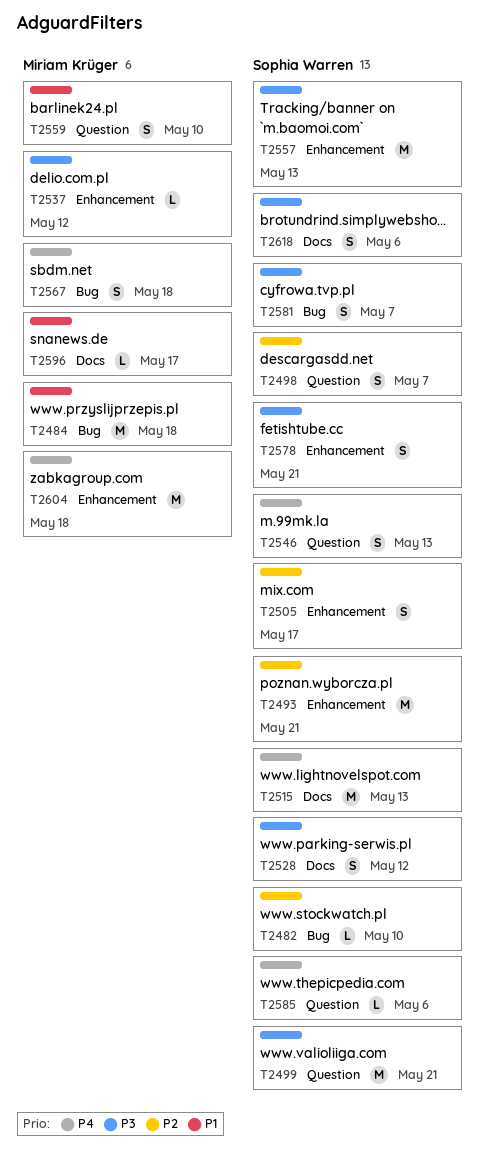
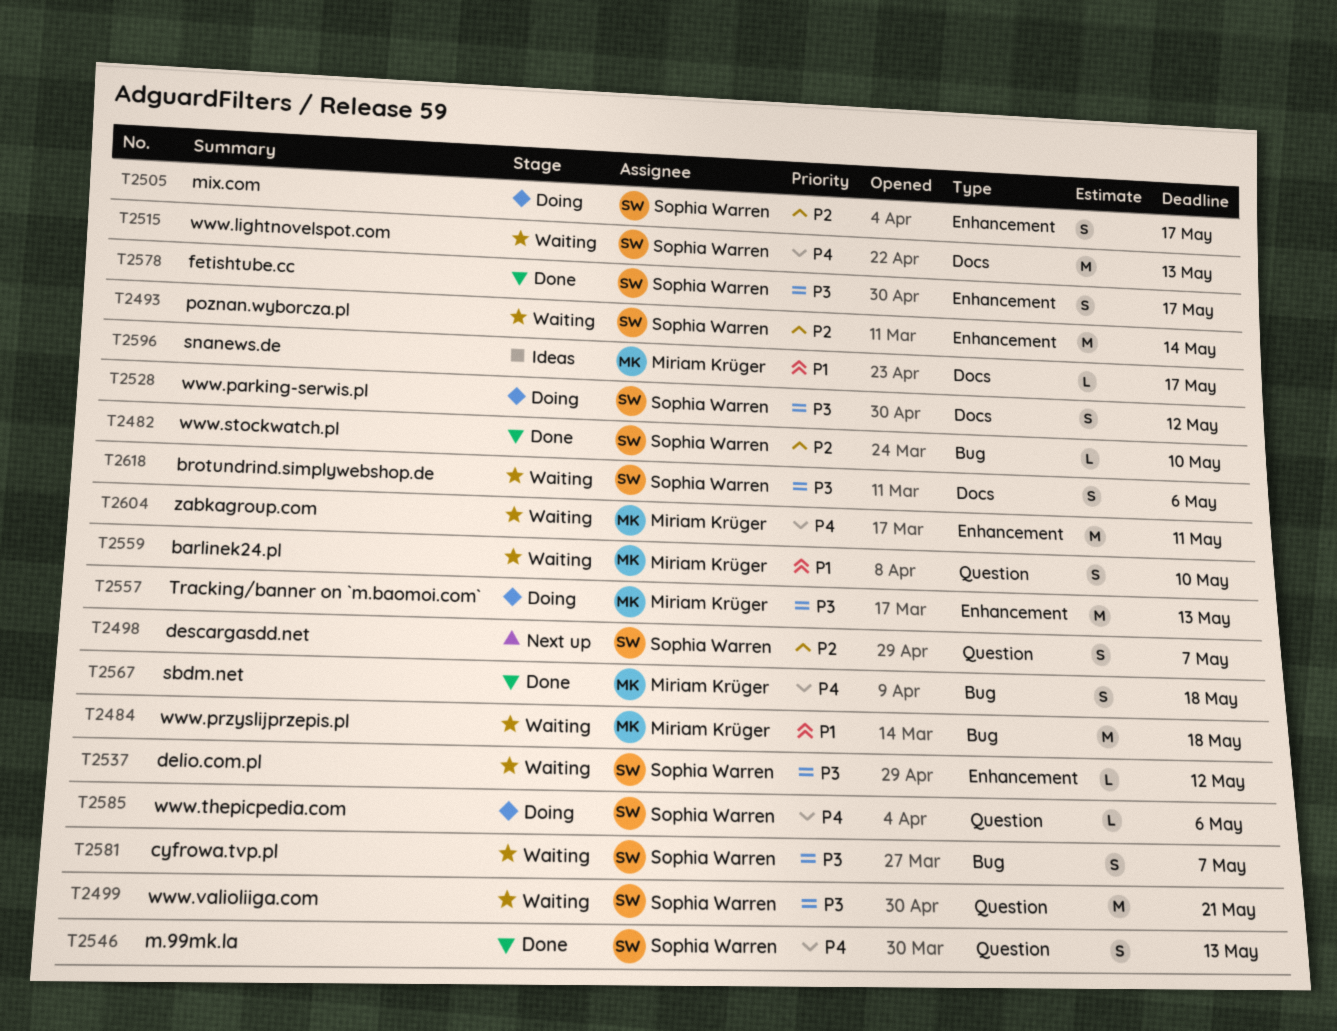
T2493, due: May 21 -> May 14
T2537, owner: Miriam Krüger -> Sophia Warren
T2557, owner: Sophia Warren -> Miriam Krüger
T2578, due: May 21 -> May 17
T2604, due: May 18 -> May 11

